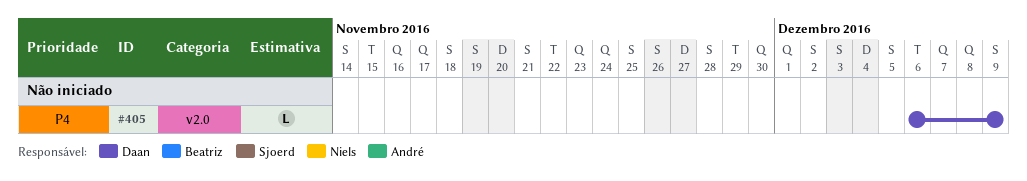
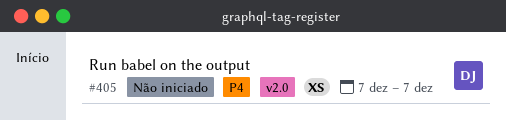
#405, estimate: L -> XS
#405, start: Dec 6 -> Dec 7
#405, due: Dec 9 -> Dec 7

